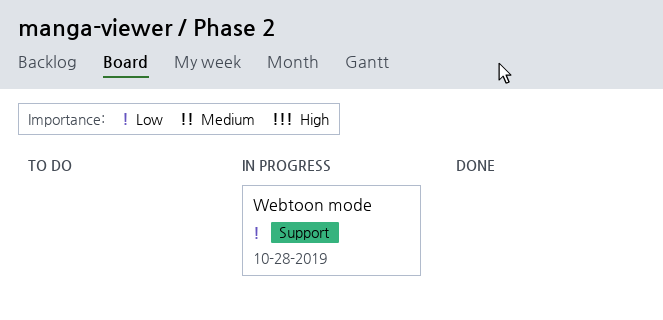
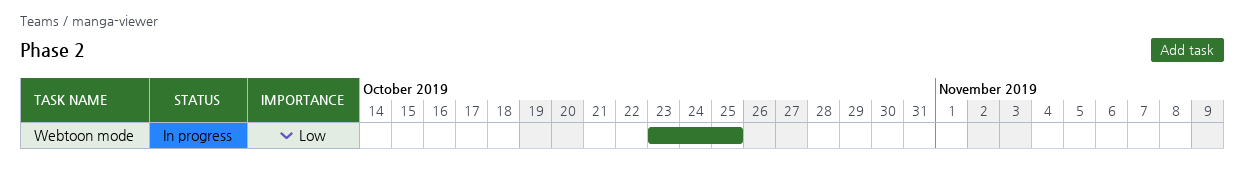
Webtoon mode, due: Oct 28 -> Oct 25

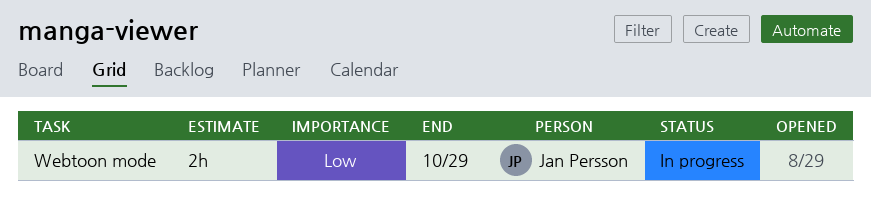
Webtoon mode, due: Oct 25 -> Oct 29

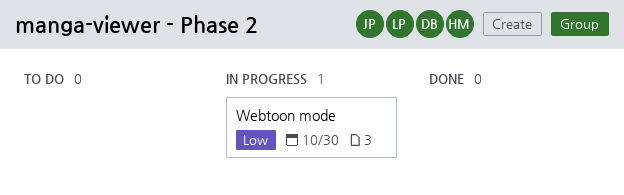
Webtoon mode, due: Oct 29 -> Oct 30

